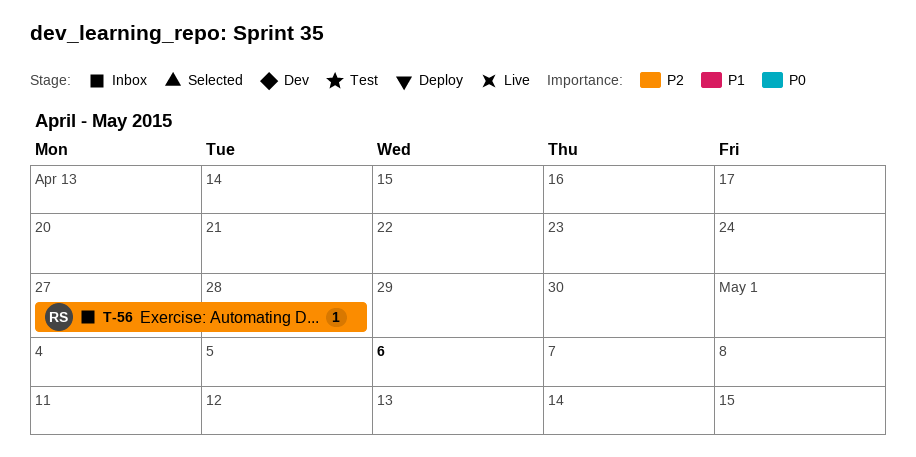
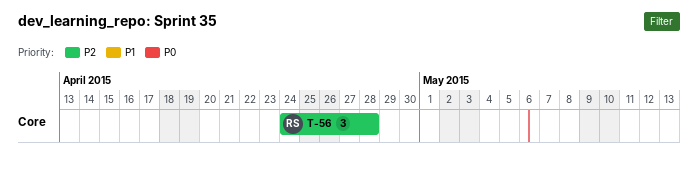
T-56, estimate: 1 -> 3
T-56, start: Apr 27 -> Apr 24

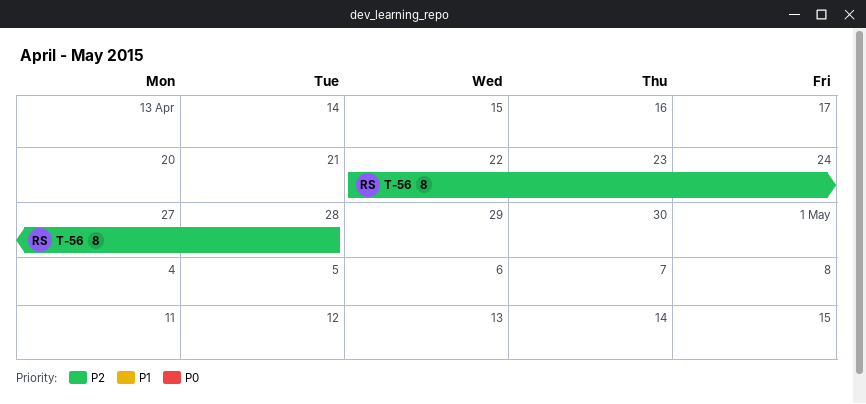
T-56, estimate: 3 -> 8
T-56, start: Apr 24 -> Apr 22

